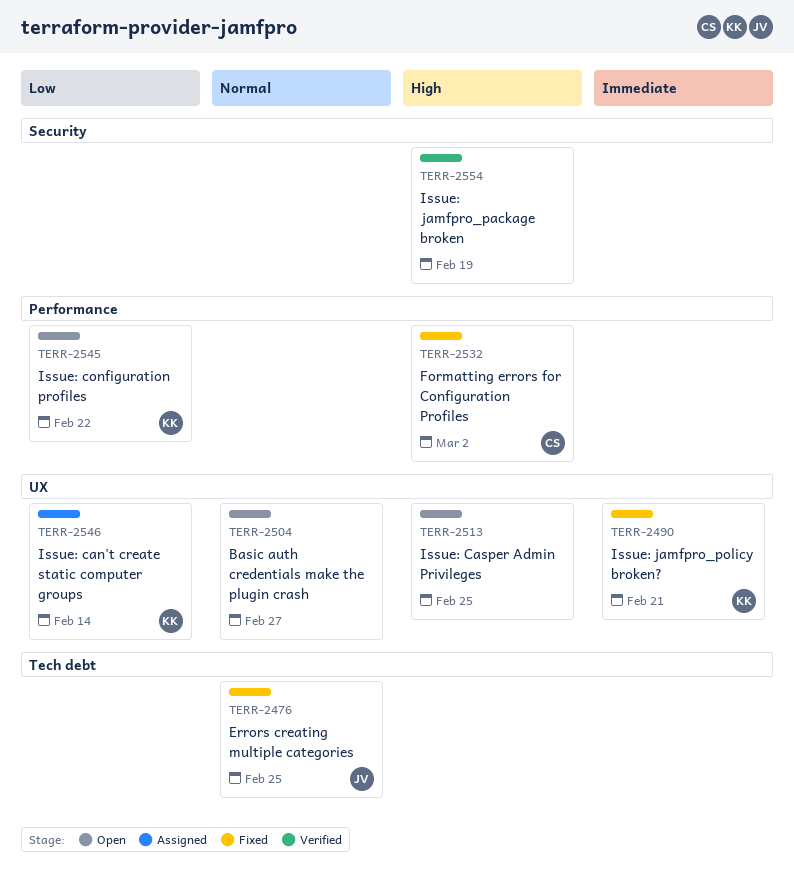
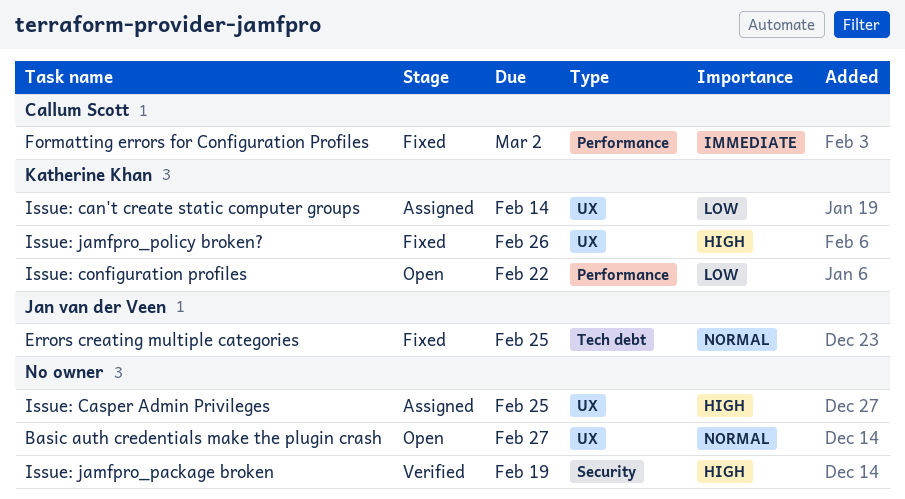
Formatting errors for Configuration Profiles, priority: High -> Immediate
Issue: Casper Admin Privileges, status: Open -> Assigned
Issue: jamfpro_policy broken?, priority: Immediate -> High
Issue: jamfpro_policy broken?, due: Feb 21 -> Feb 26

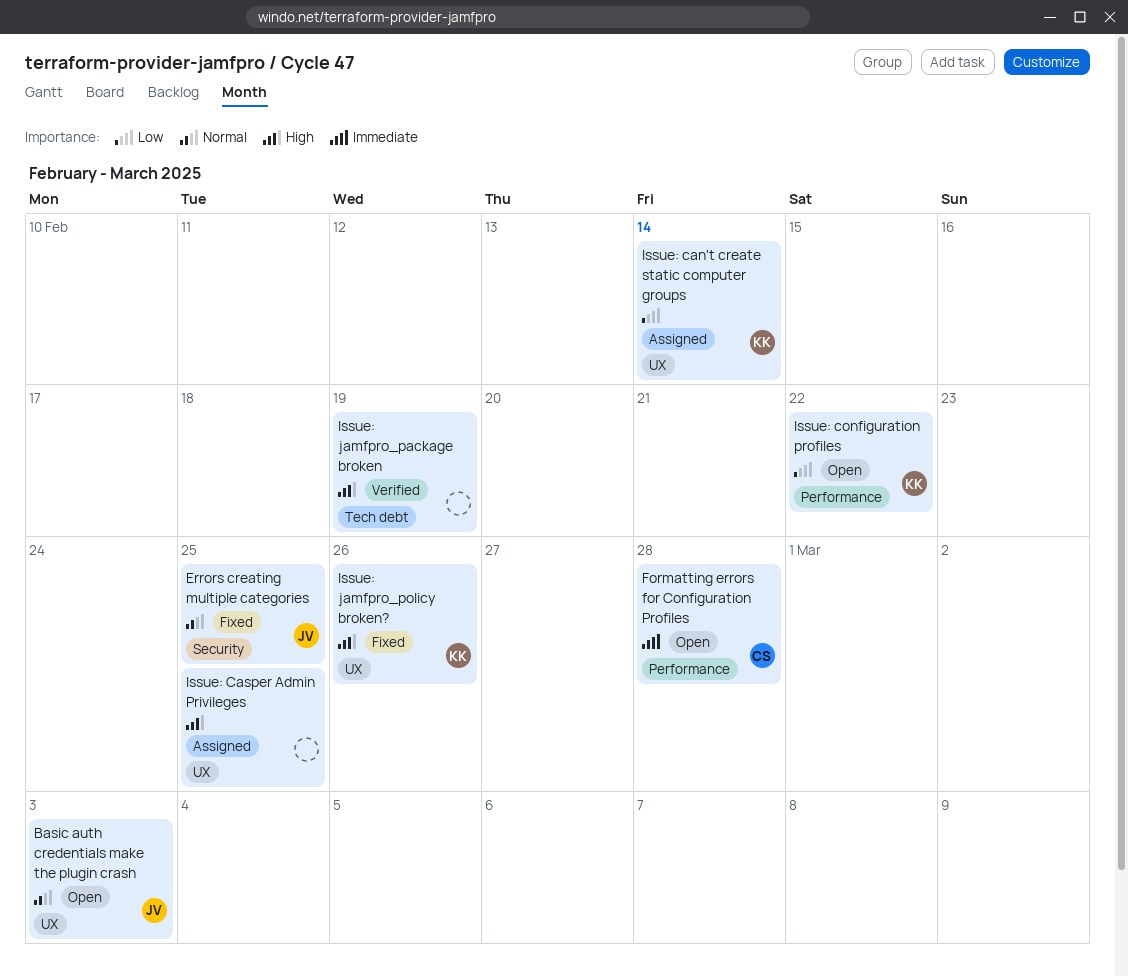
Basic auth credentials make the plugin crash, owner: none -> Jan van der Veen
Basic auth credentials make the plugin crash, due: Feb 27 -> Mar 3
Errors creating multiple categories, label: Tech debt -> Security
Formatting errors for Configuration Profiles, status: Fixed -> Open
Formatting errors for Configuration Profiles, due: Mar 2 -> Feb 28
Issue: jamfpro_package broken, label: Security -> Tech debt

